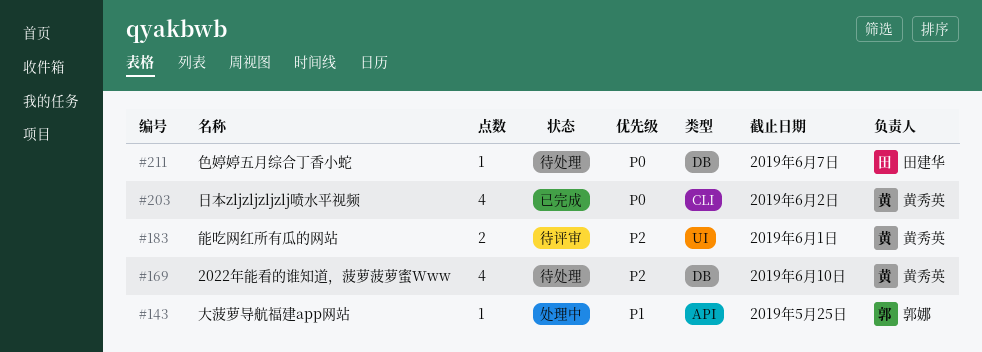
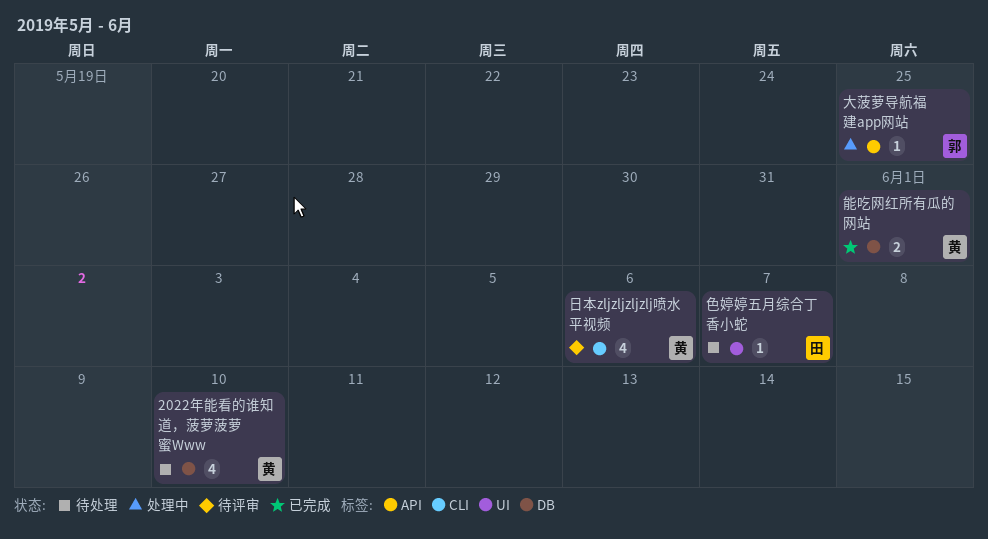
日本zljzljzljzlj喷水平视频, status: 已完成 -> 待评审
日本zljzljzljzlj喷水平视频, due: Jun 2 -> Jun 6
能吃网红所有瓜的网站, status: 待评审 -> 已完成
能吃网红所有瓜的网站, label: UI -> DB
色婷婷五月综合丁香小蛇, label: DB -> UI

